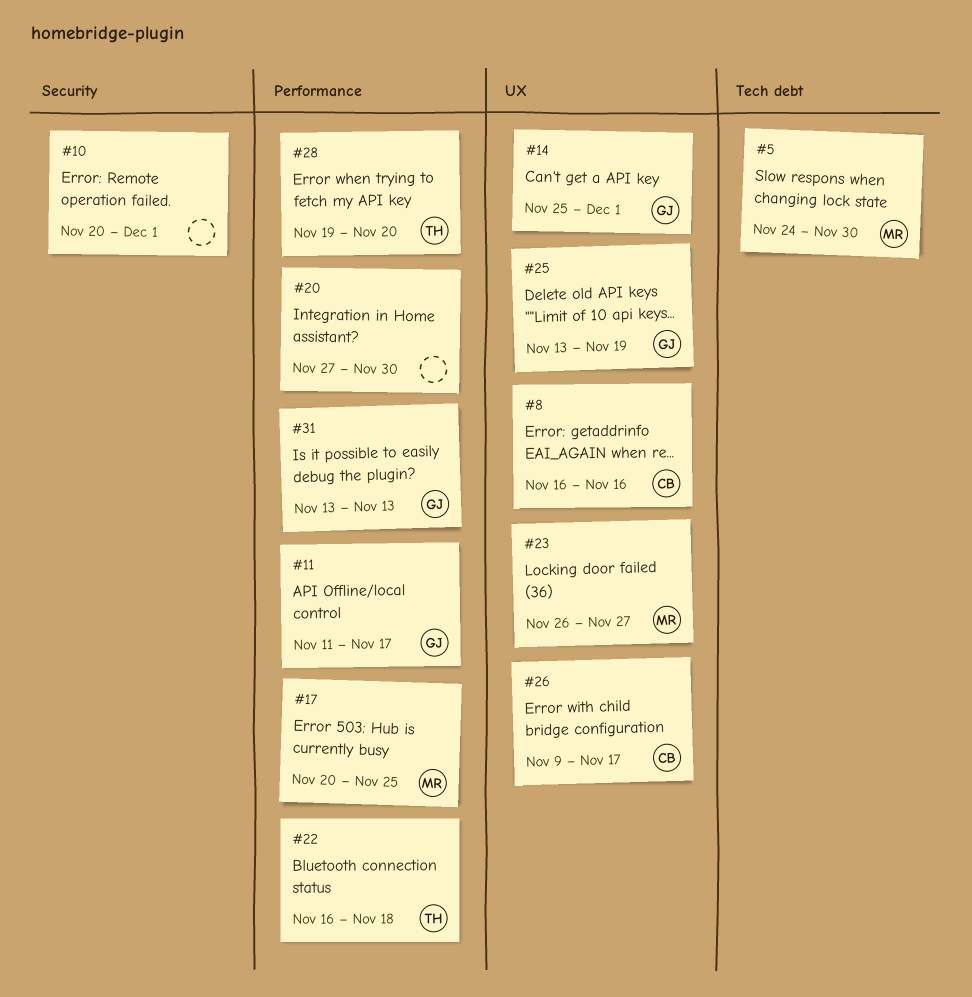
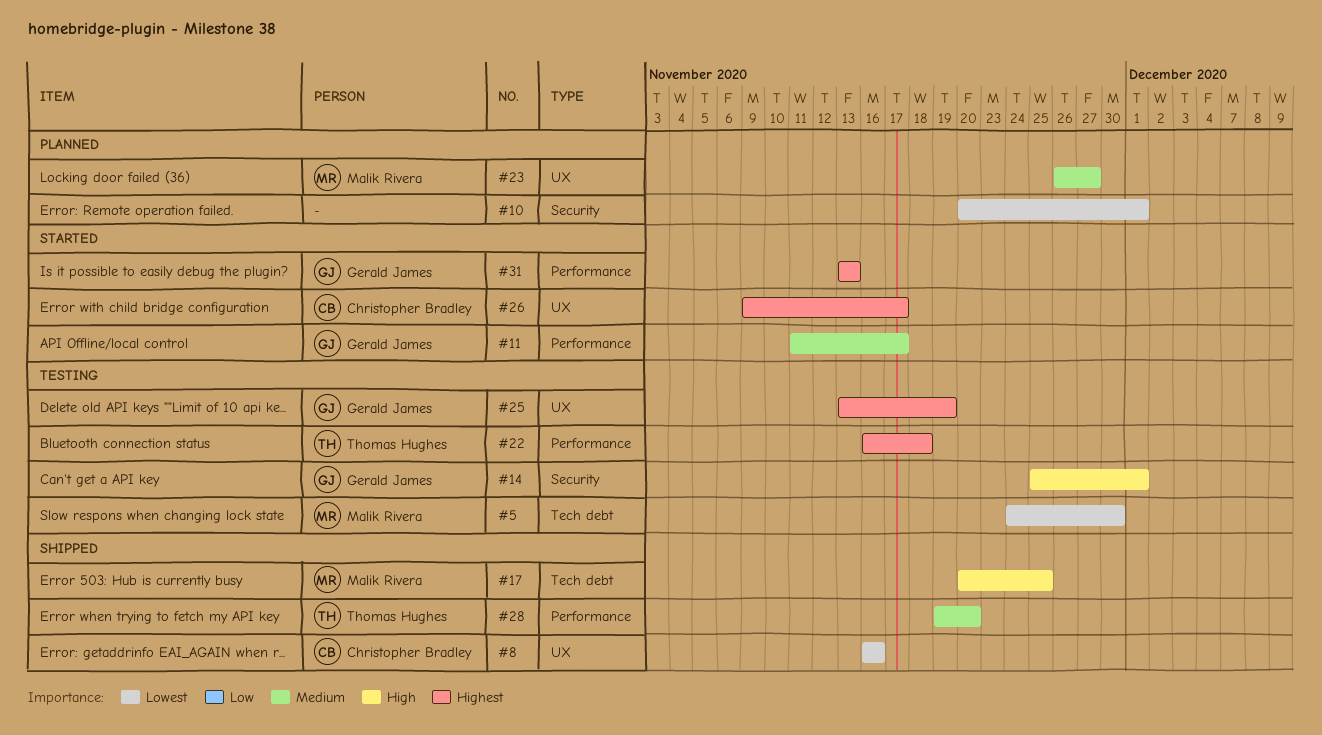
#14, label: UX -> Security
#17, label: Performance -> Tech debt
#20: present -> none

